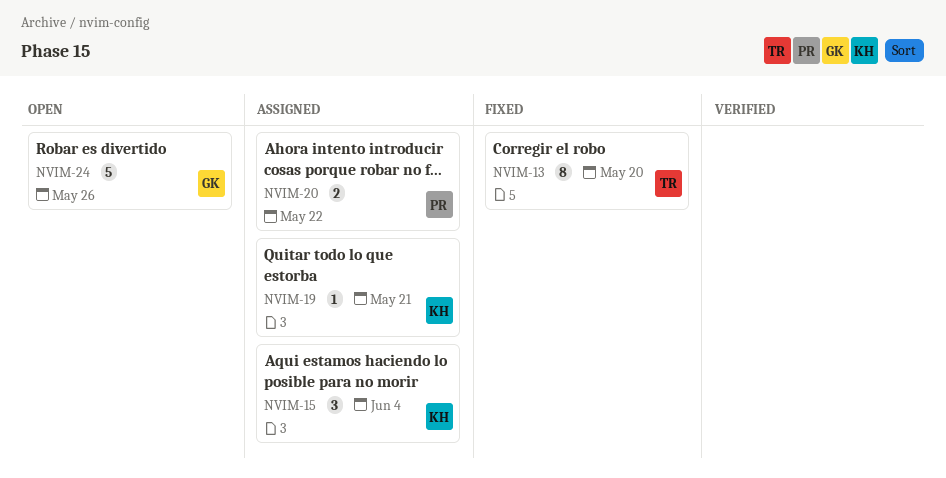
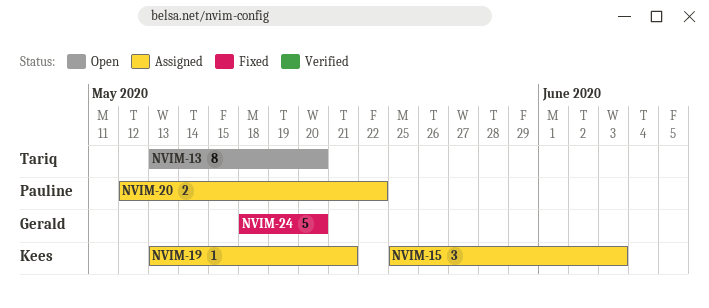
NVIM-13, status: Fixed -> Open
NVIM-15, due: Jun 4 -> Jun 3
NVIM-24, status: Open -> Fixed
NVIM-24, due: May 26 -> May 20

